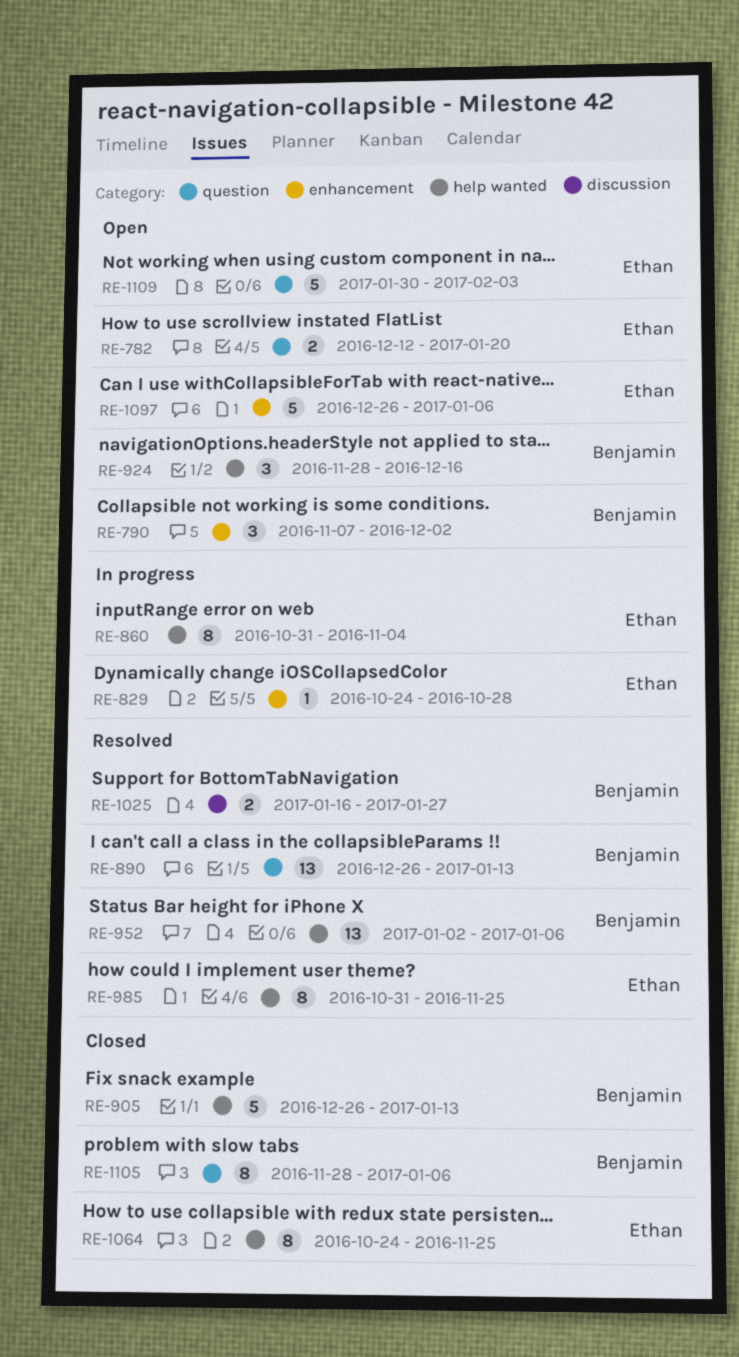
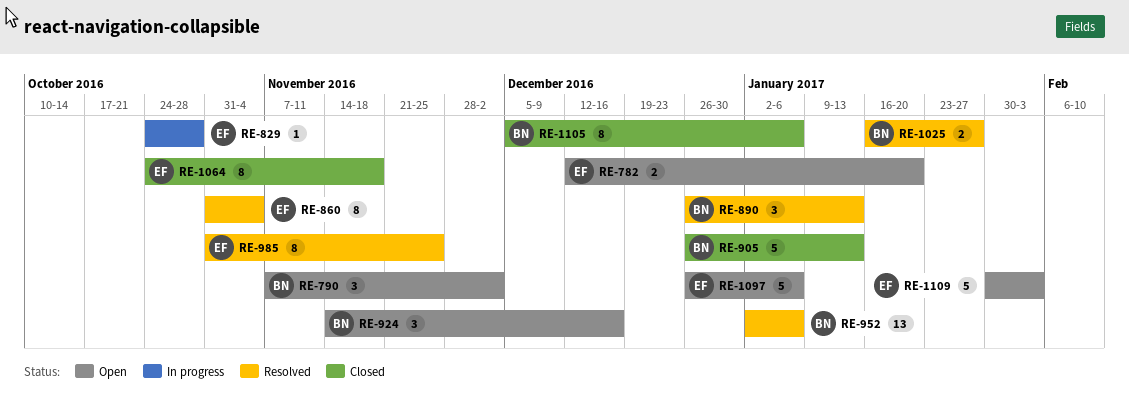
RE-860, status: In progress -> Resolved
RE-890, estimate: 13 -> 3
RE-924, start: Nov 28 -> Nov 14
RE-1064, due: Nov 25 -> Nov 18
RE-1105, start: Nov 28 -> Dec 5

